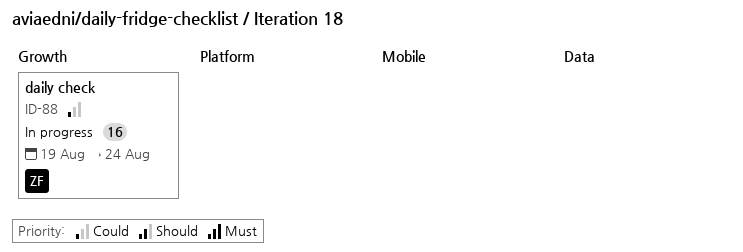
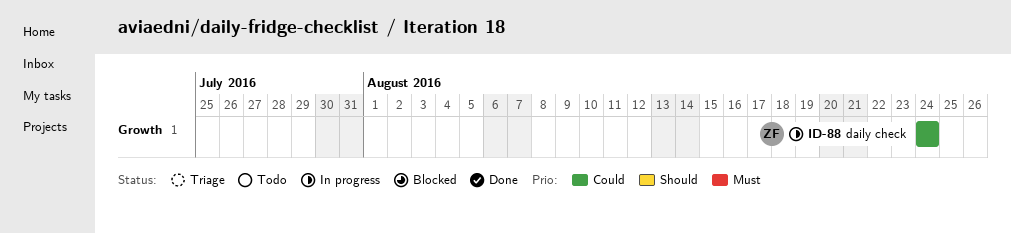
ID-88, start: Aug 19 -> Aug 24

